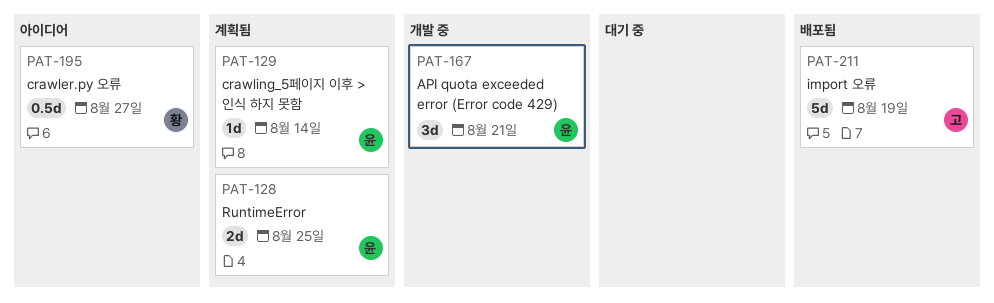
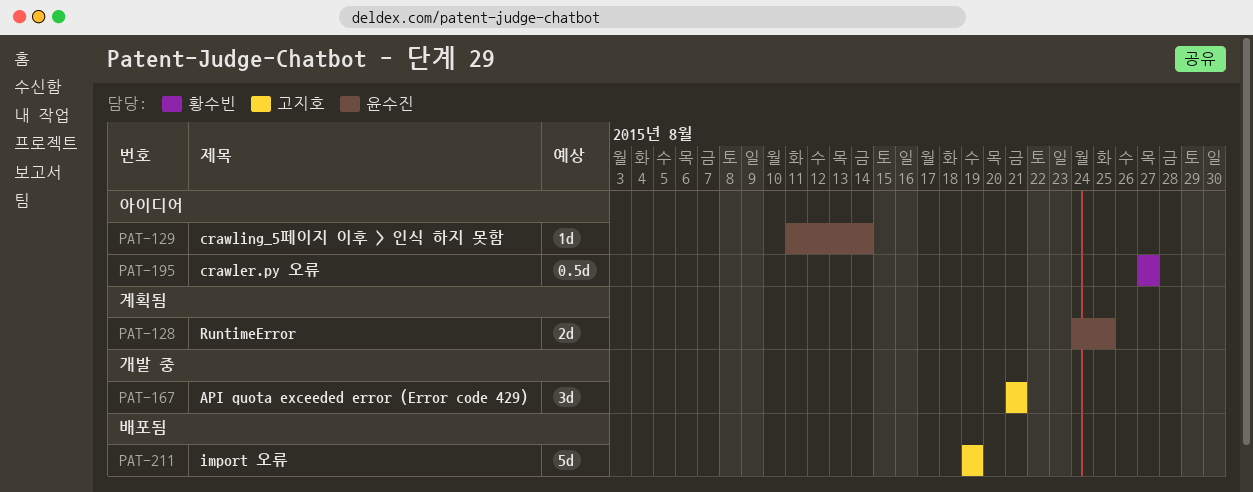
PAT-129, status: 계획됨 -> 아이디어
PAT-167, owner: 윤수진 -> 고지호

